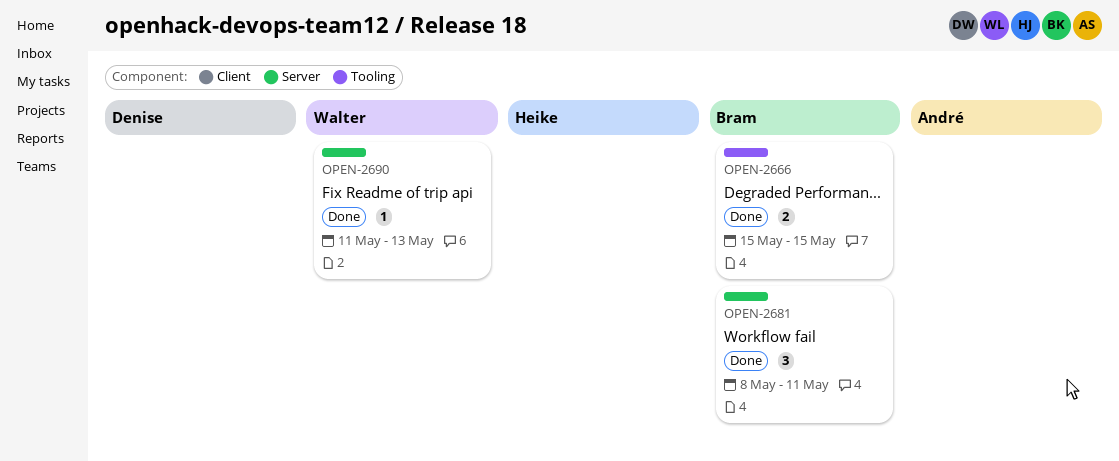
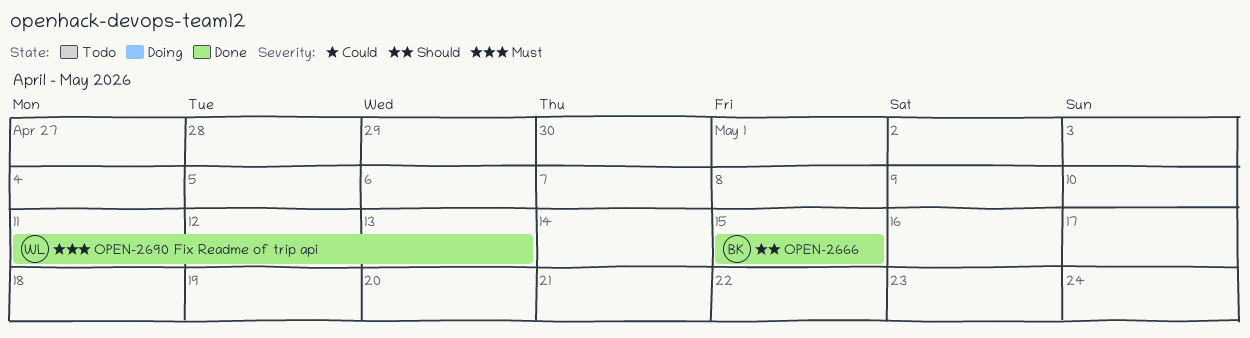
OPEN-2681: present -> none

